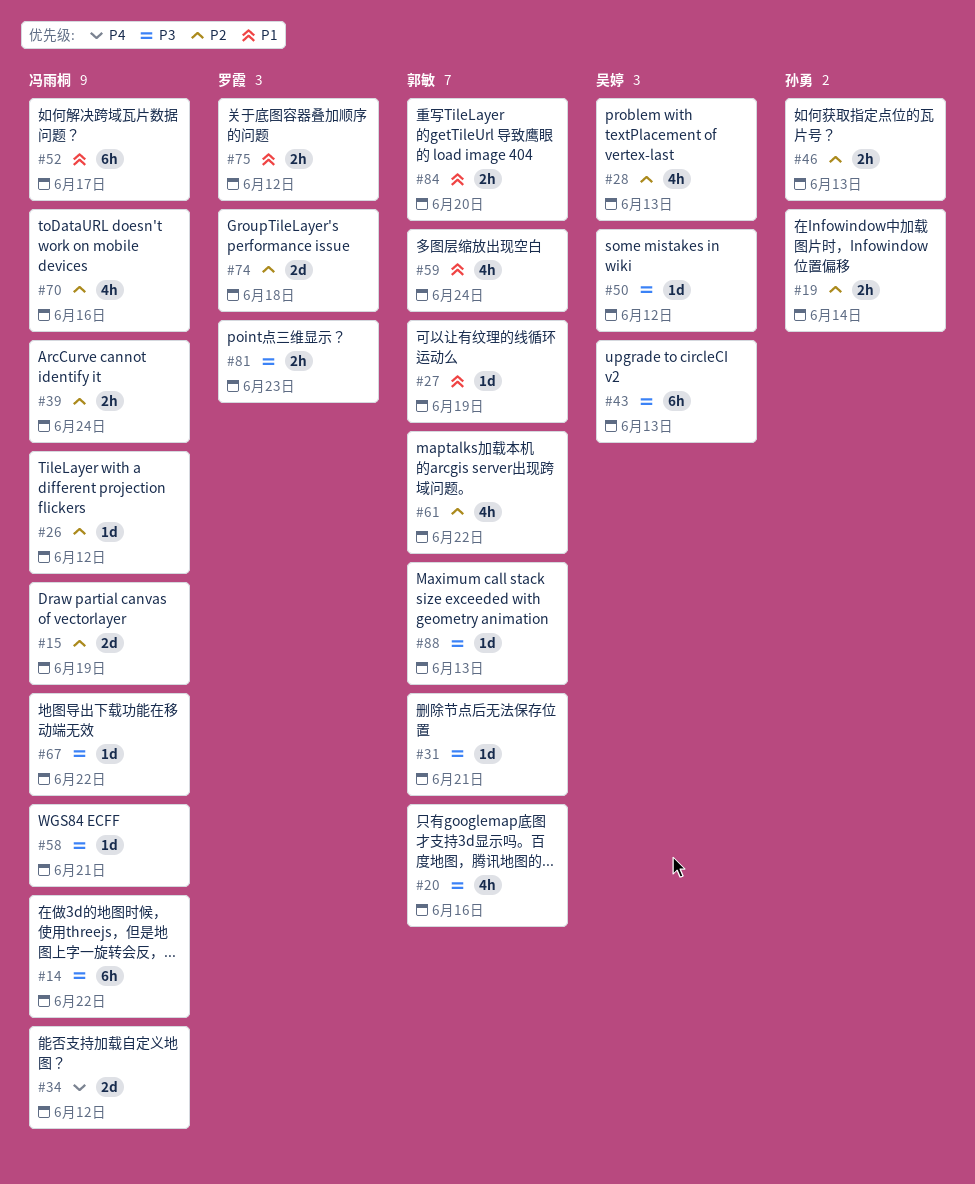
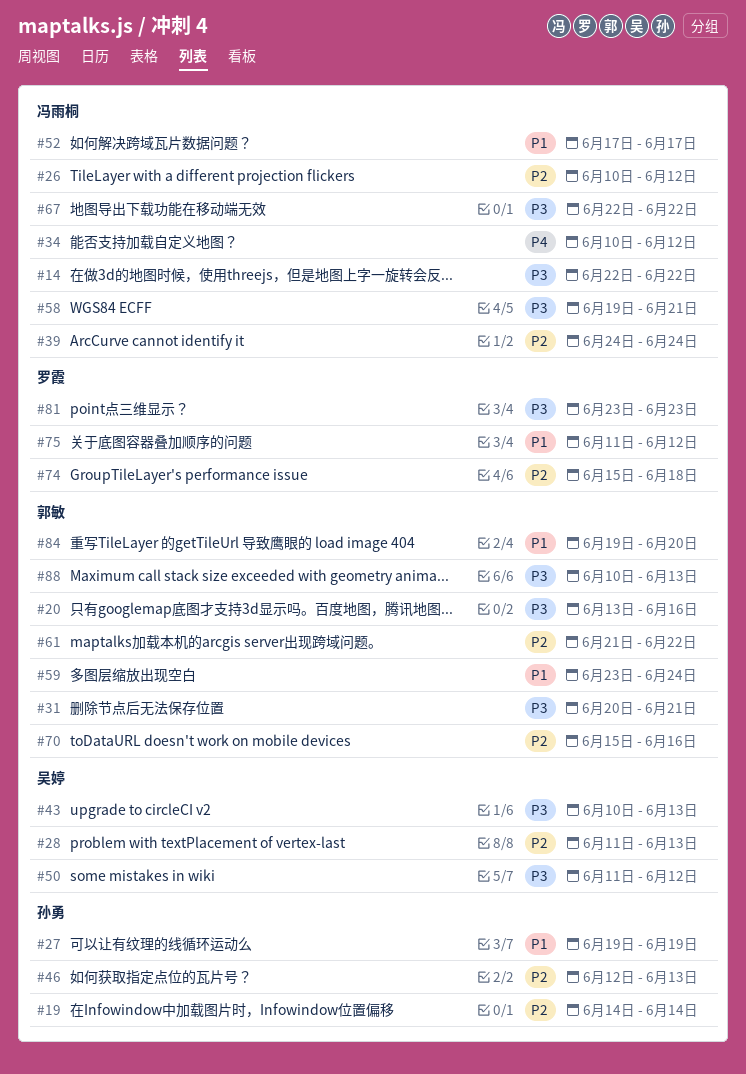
#15: present -> none
#27, owner: 郭敏 -> 孙勇
#70, owner: 冯雨桐 -> 郭敏

